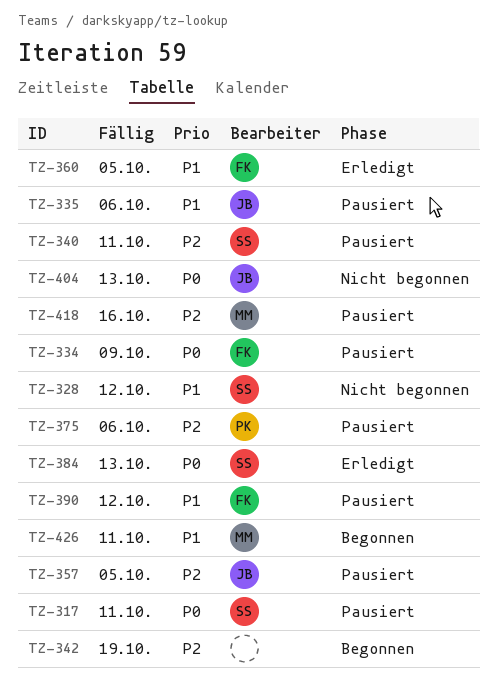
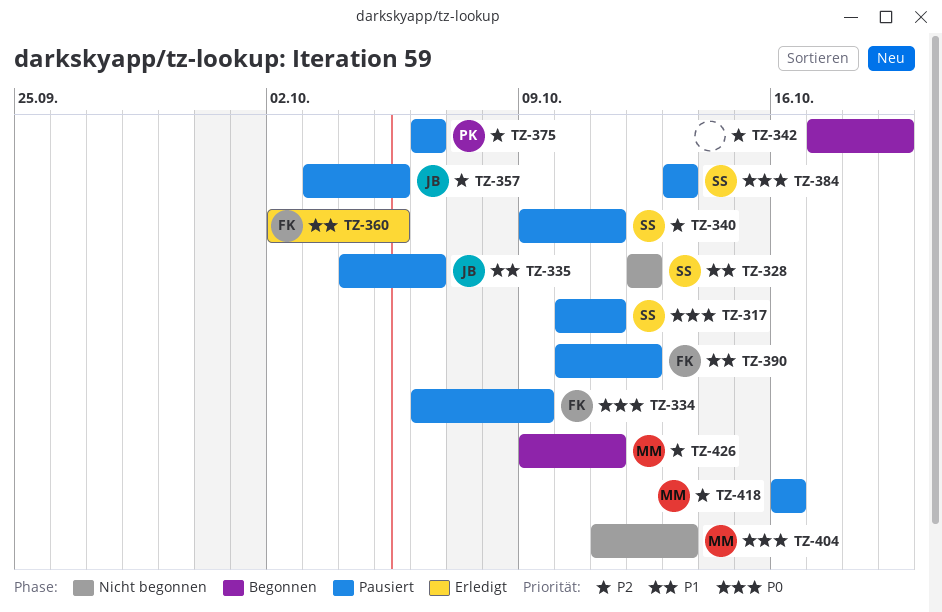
TZ-384, status: Erledigt -> Pausiert
TZ-404, owner: JB -> MM
TZ-426, priority: P1 -> P2

